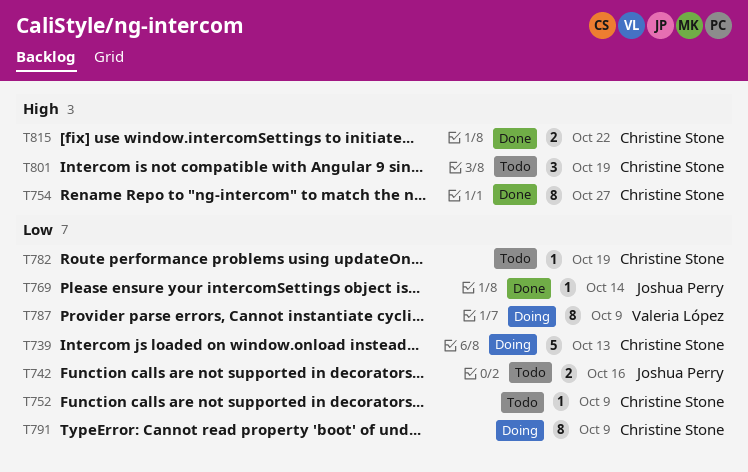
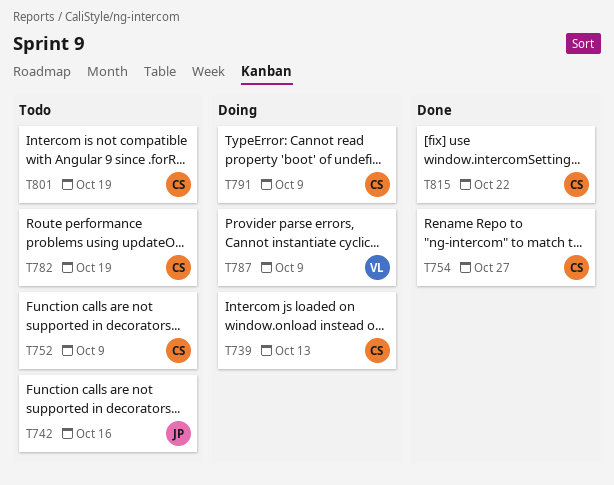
T769: present -> none

